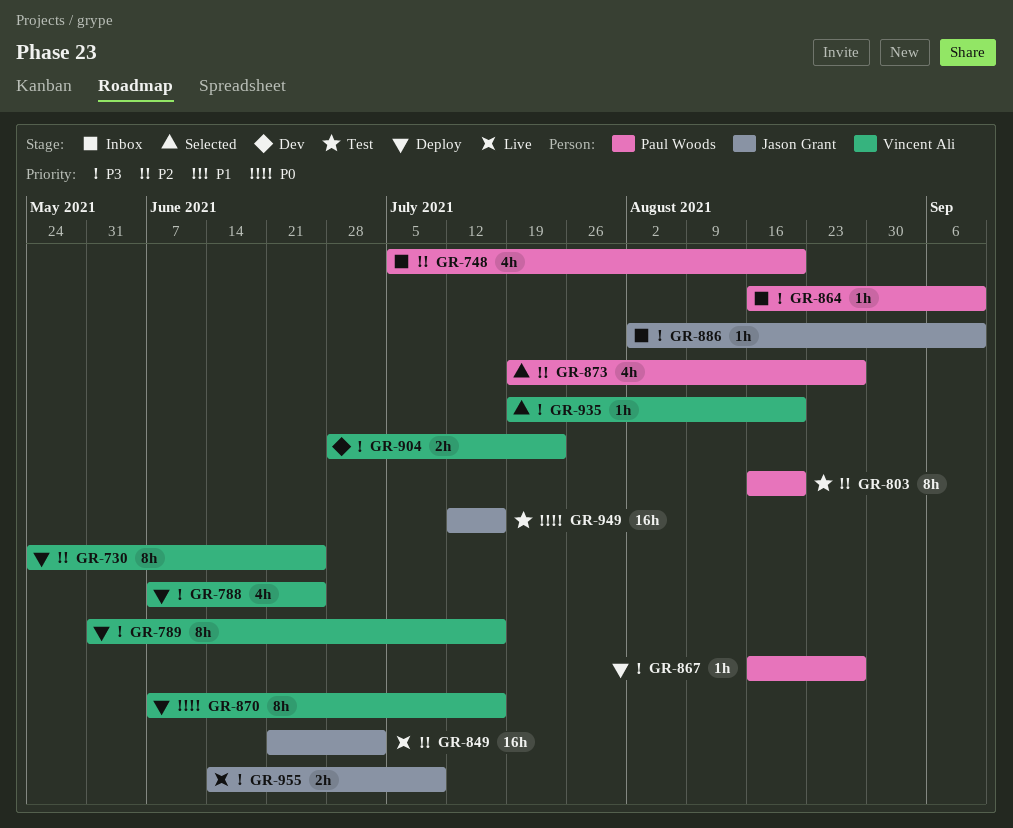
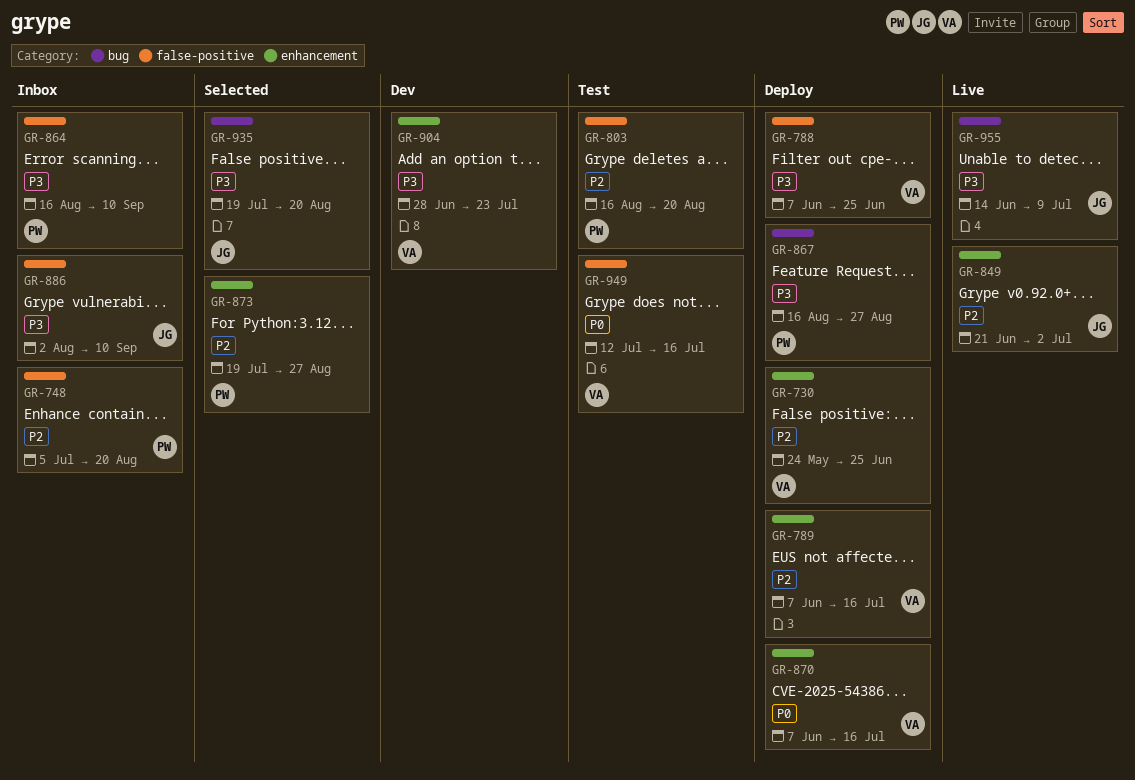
GR-789, priority: P3 -> P2
GR-789, start: May 31 -> Jun 7
GR-935, owner: Vincent Ali -> Jason Grant
GR-949, owner: Jason Grant -> Vincent Ali

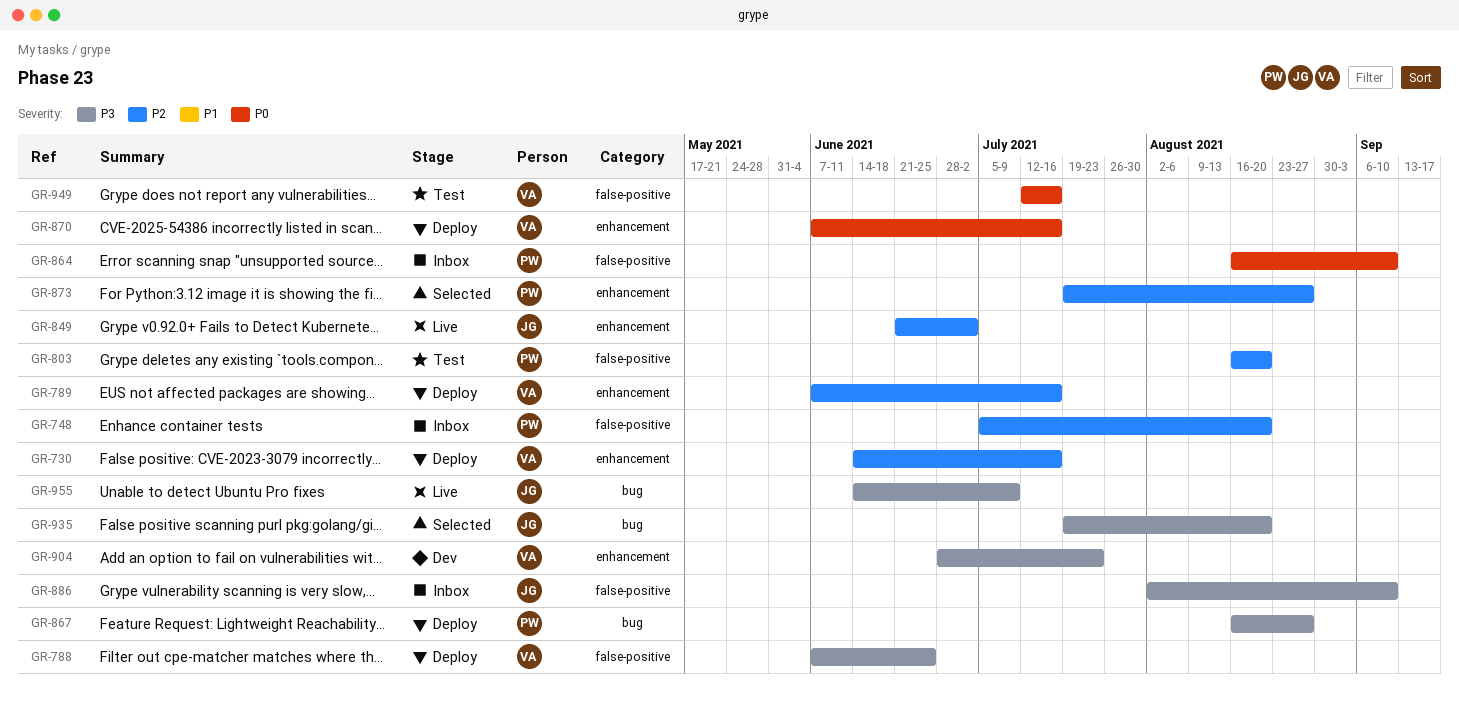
GR-730, start: May 24 -> Jun 14
GR-730, due: Jun 25 -> Jul 16
GR-864, priority: P3 -> P0

